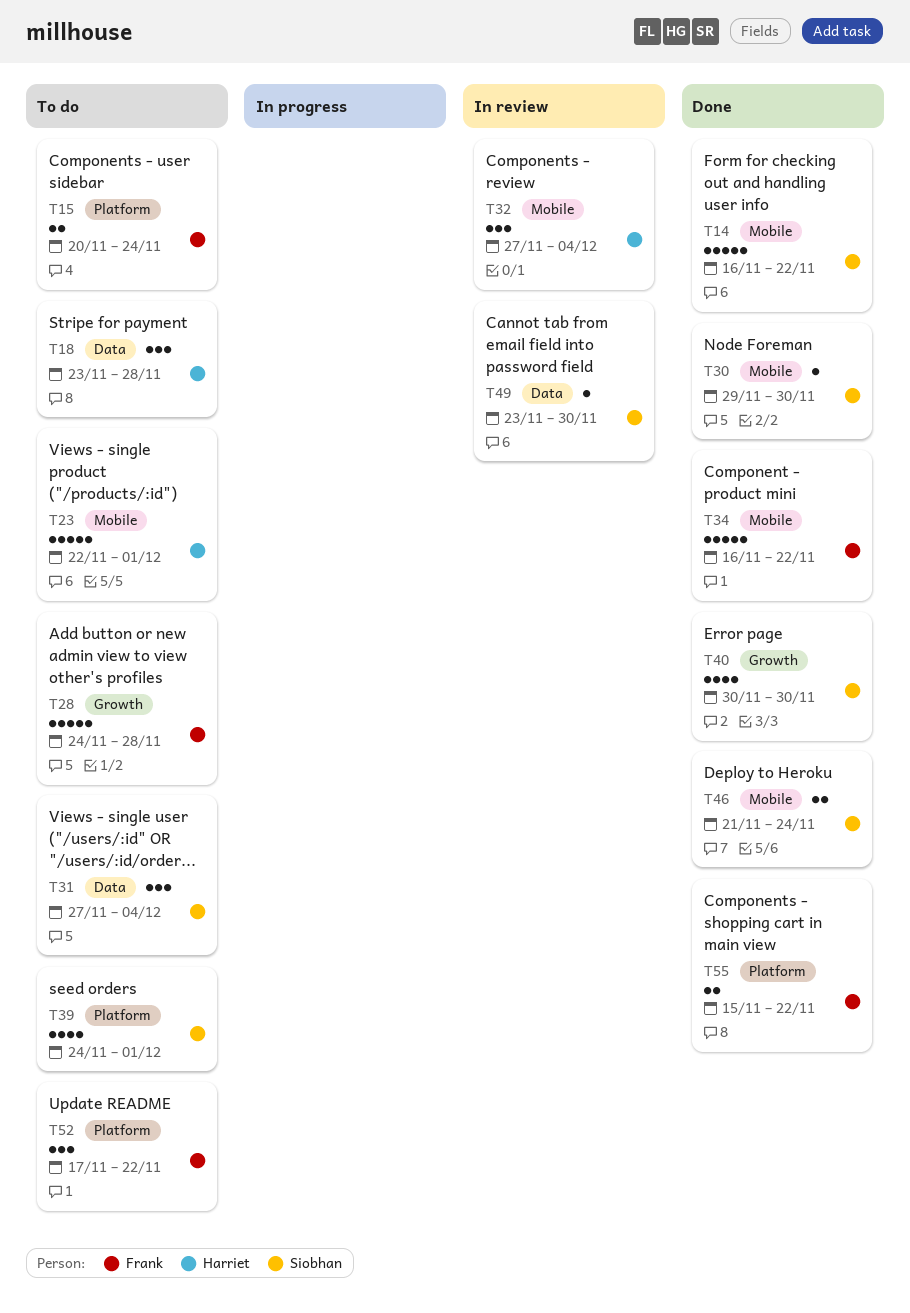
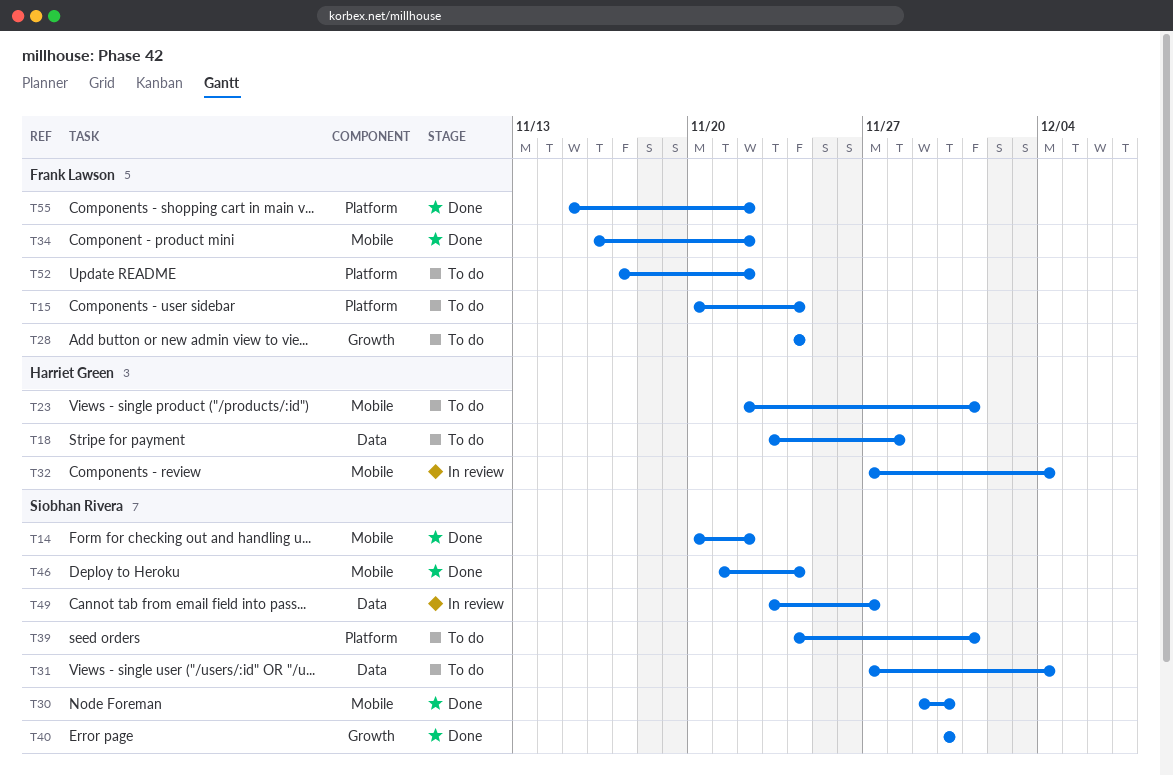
T14, start: Nov 16 -> Nov 20
T28, due: Nov 28 -> Nov 24
T49, due: Nov 30 -> Nov 27

